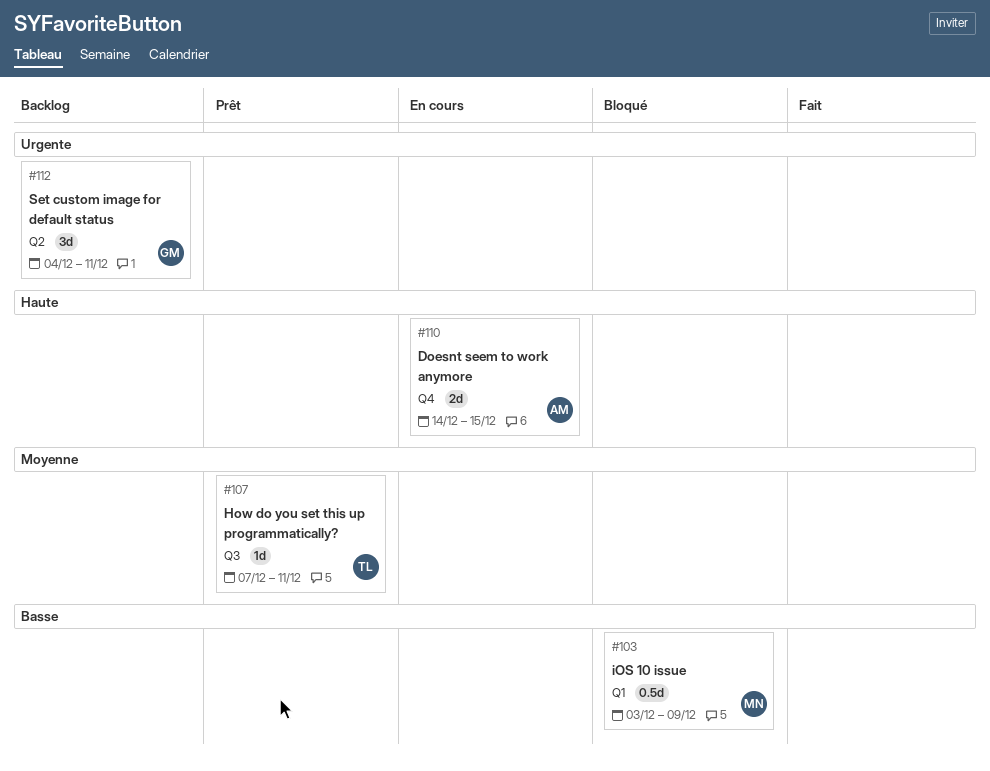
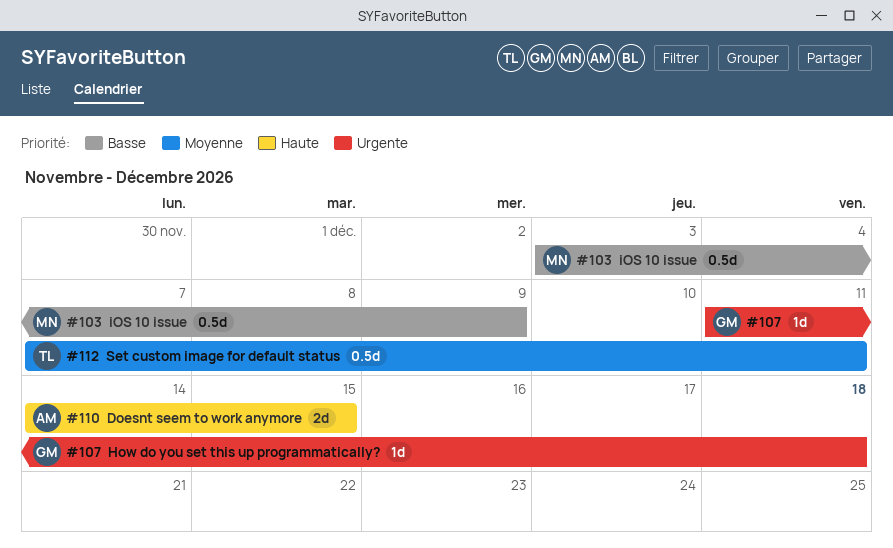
#107, owner: TL -> GM
#107, priority: Moyenne -> Urgente
#107, start: Dec 7 -> Dec 11
#107, due: Dec 11 -> Dec 18
#112, owner: GM -> TL
#112, priority: Urgente -> Moyenne
#112, estimate: 3d -> 0.5d
#112, start: Dec 4 -> Dec 7

